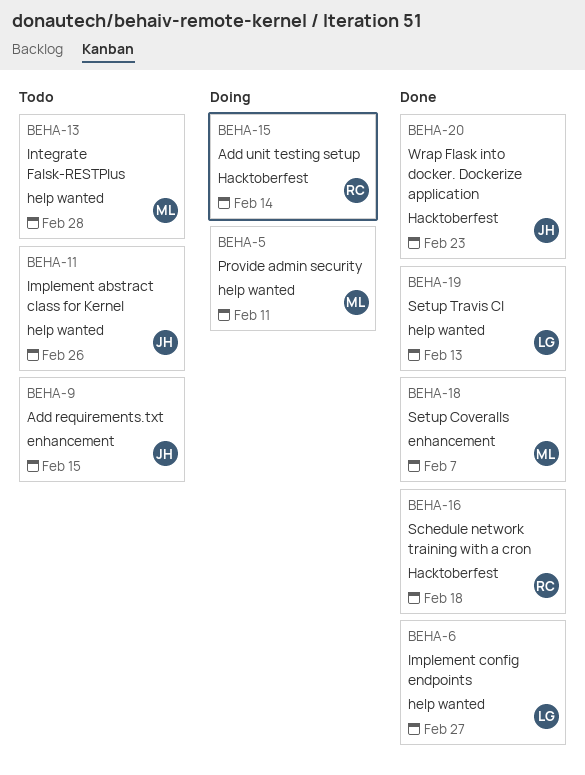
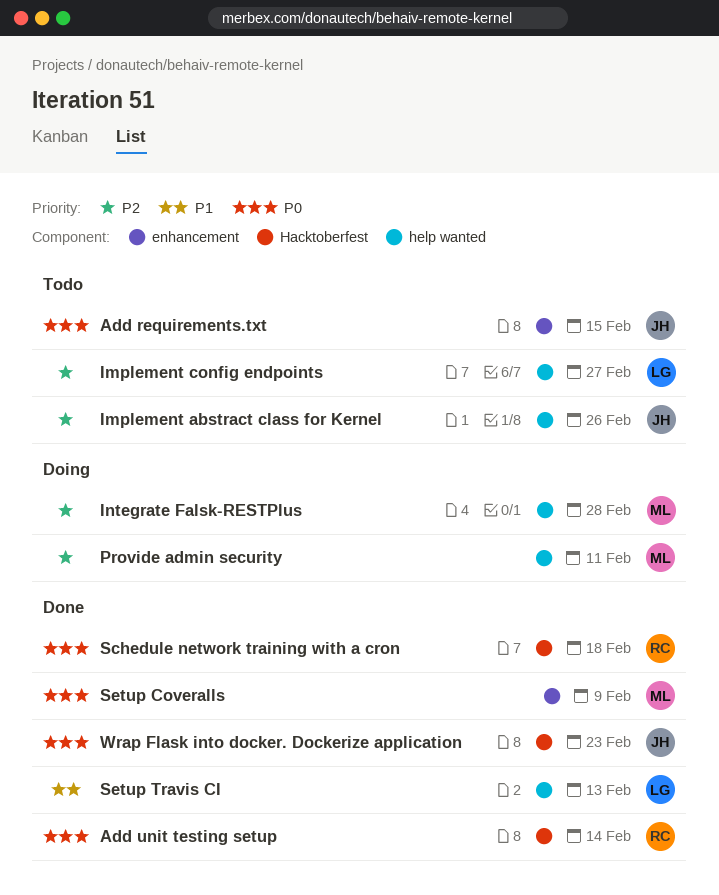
Add unit testing setup, status: Doing -> Done
Implement config endpoints, status: Done -> Todo
Integrate Falsk-RESTPlus, status: Todo -> Doing
Setup Coveralls, due: Feb 7 -> Feb 9

